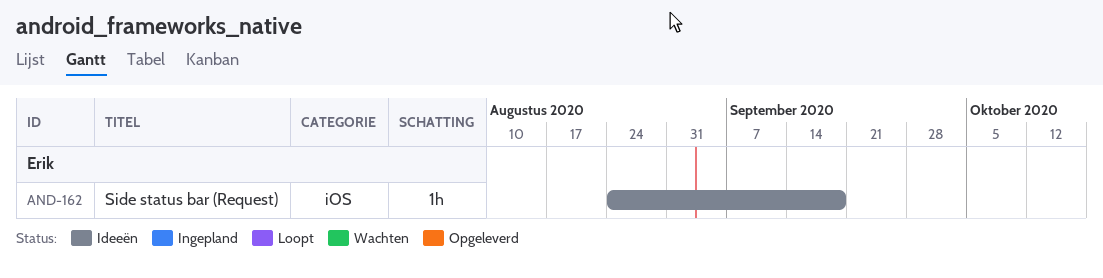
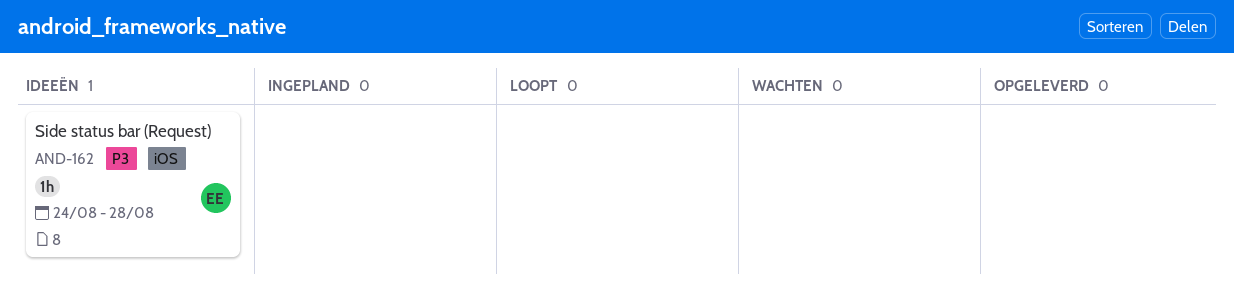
AND-162, due: Sep 18 -> Aug 28

